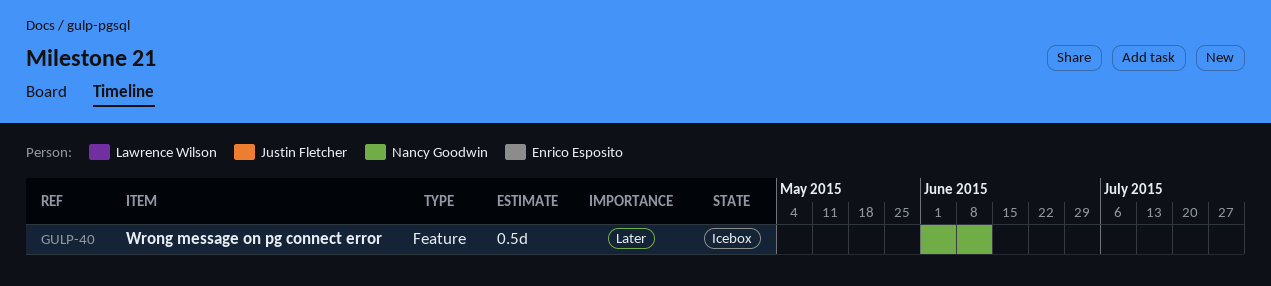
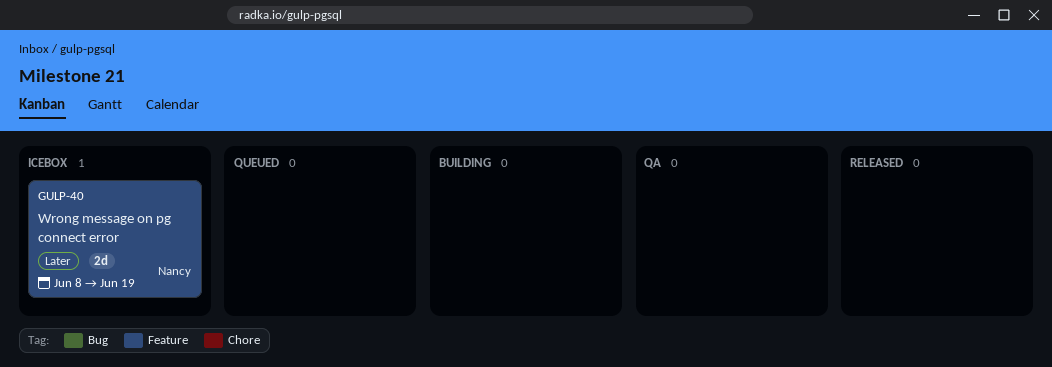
GULP-40, estimate: 0.5d -> 2d
GULP-40, start: Jun 1 -> Jun 8
GULP-40, due: Jun 12 -> Jun 19

